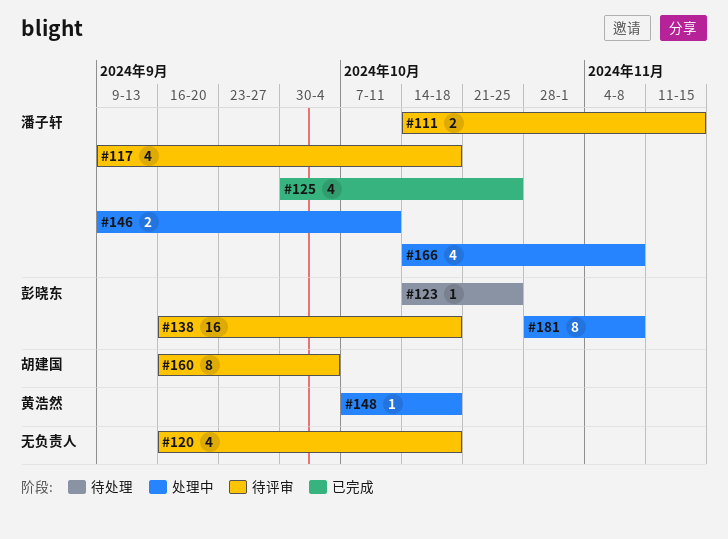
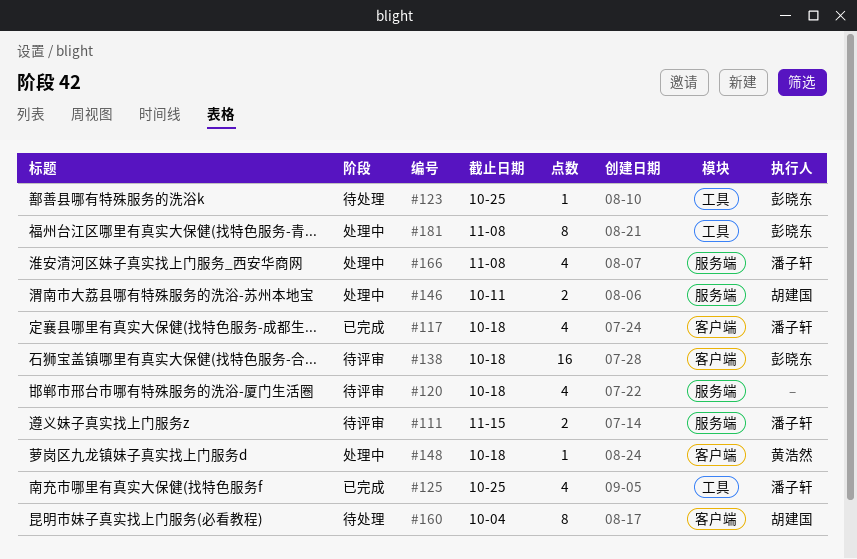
#117, status: 待评审 -> 已完成
#146, owner: 潘子轩 -> 胡建国
#160, status: 待评审 -> 待处理

